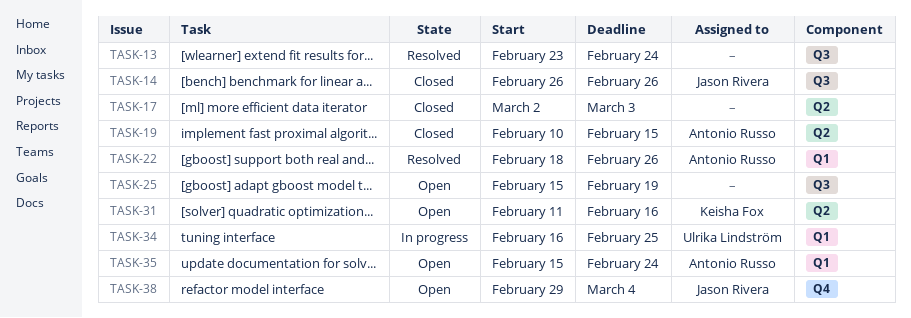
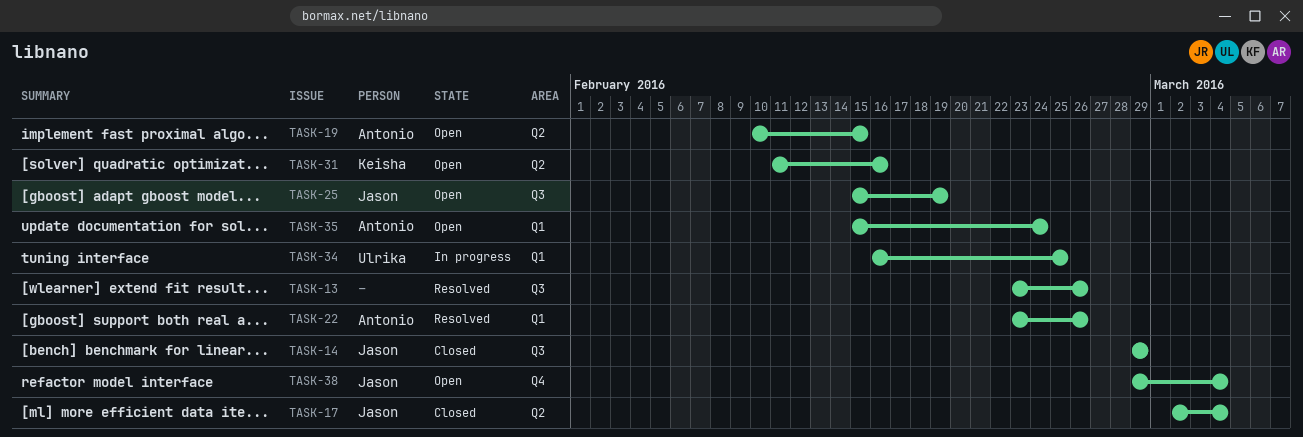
TASK-13, due: Feb 24 -> Feb 26
TASK-14, start: Feb 26 -> Feb 29
TASK-14, due: Feb 26 -> Feb 29
TASK-17, owner: none -> Jason Rivera
TASK-17, due: Mar 3 -> Mar 4
TASK-19, status: Closed -> Open
TASK-22, start: Feb 18 -> Feb 23
TASK-25, owner: none -> Jason Rivera

